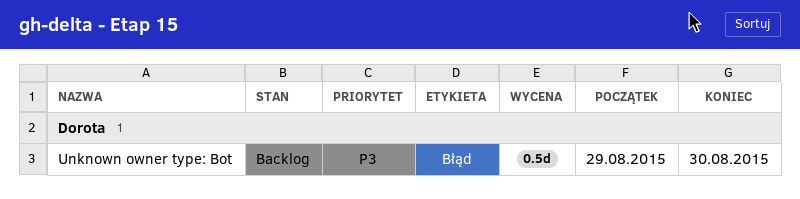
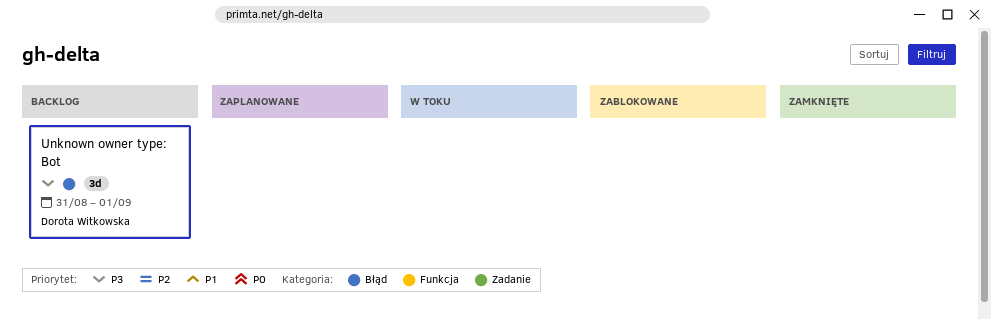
Unknown owner type: Bot, estimate: 0.5d -> 3d
Unknown owner type: Bot, start: Aug 29 -> Aug 31
Unknown owner type: Bot, due: Aug 30 -> Sep 1

